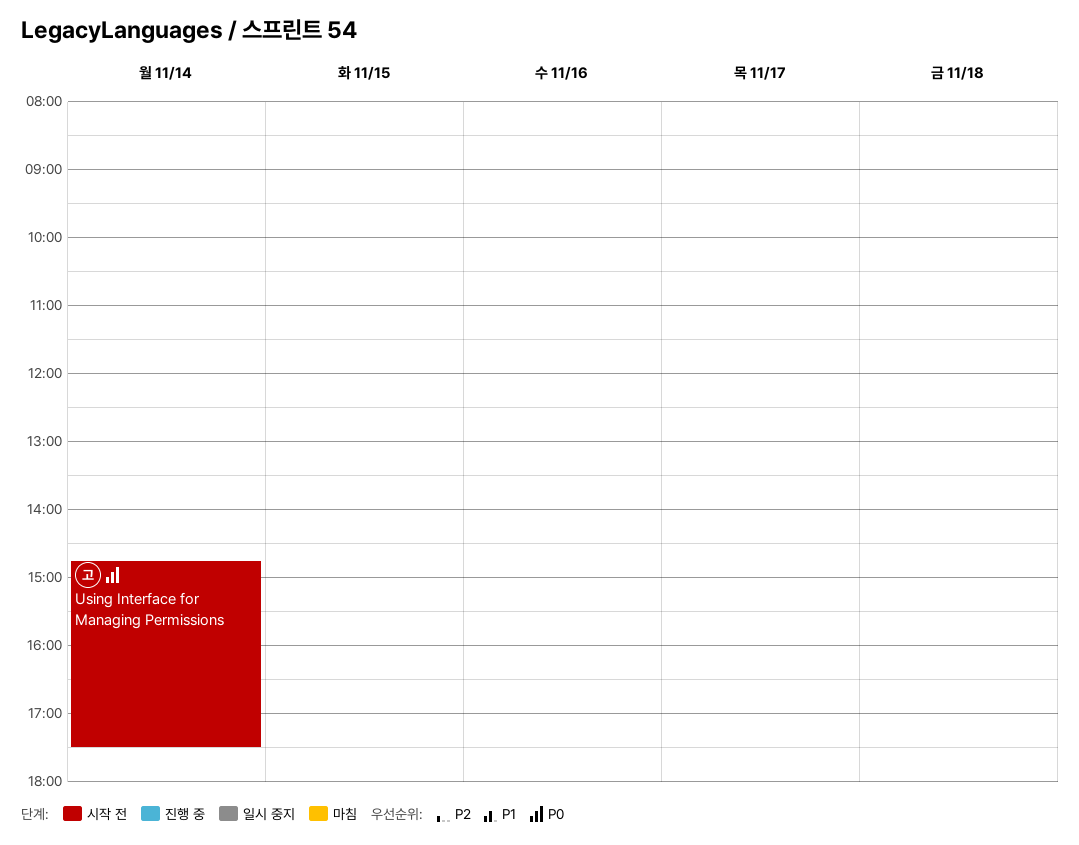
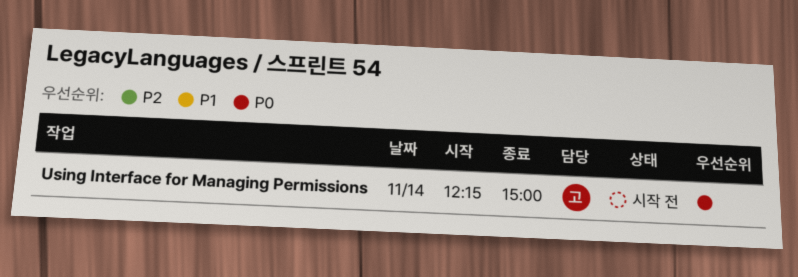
Using Interface for Managing Permissions, begins: 14:45 -> 12:15
Using Interface for Managing Permissions, ends: 17:30 -> 15:00

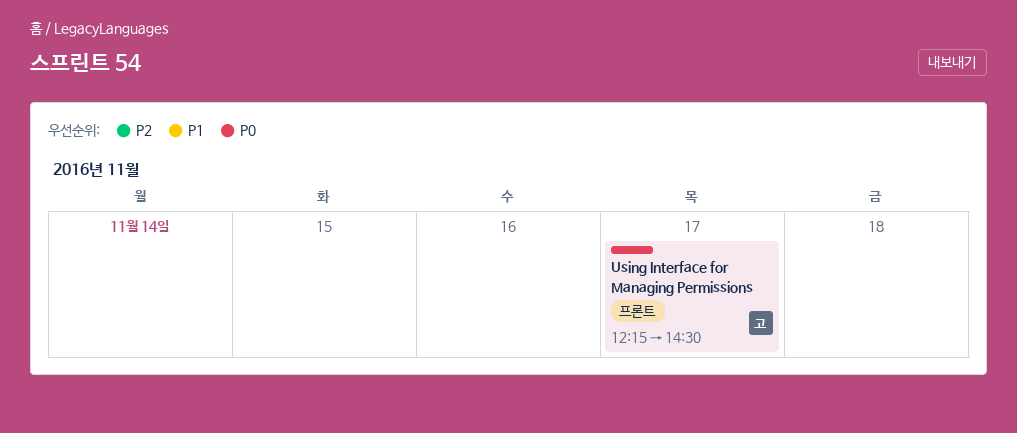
Using Interface for Managing Permissions, day: Nov 14 -> Nov 17
Using Interface for Managing Permissions, ends: 15:00 -> 14:30

